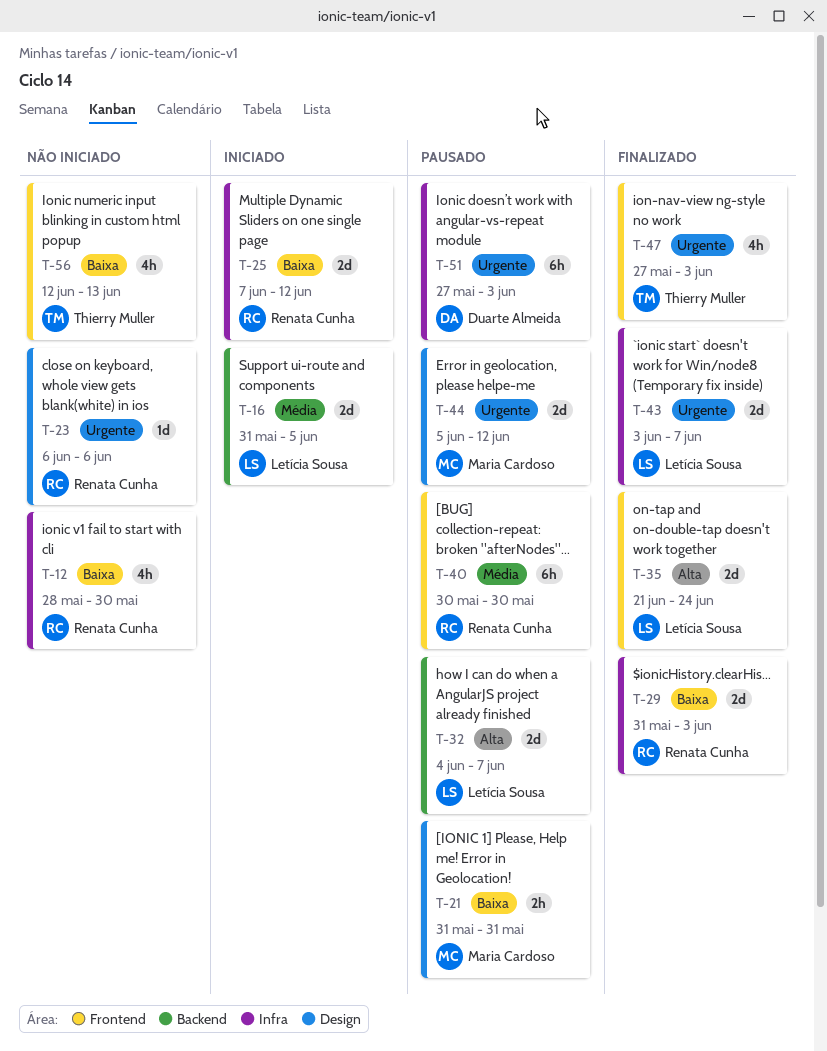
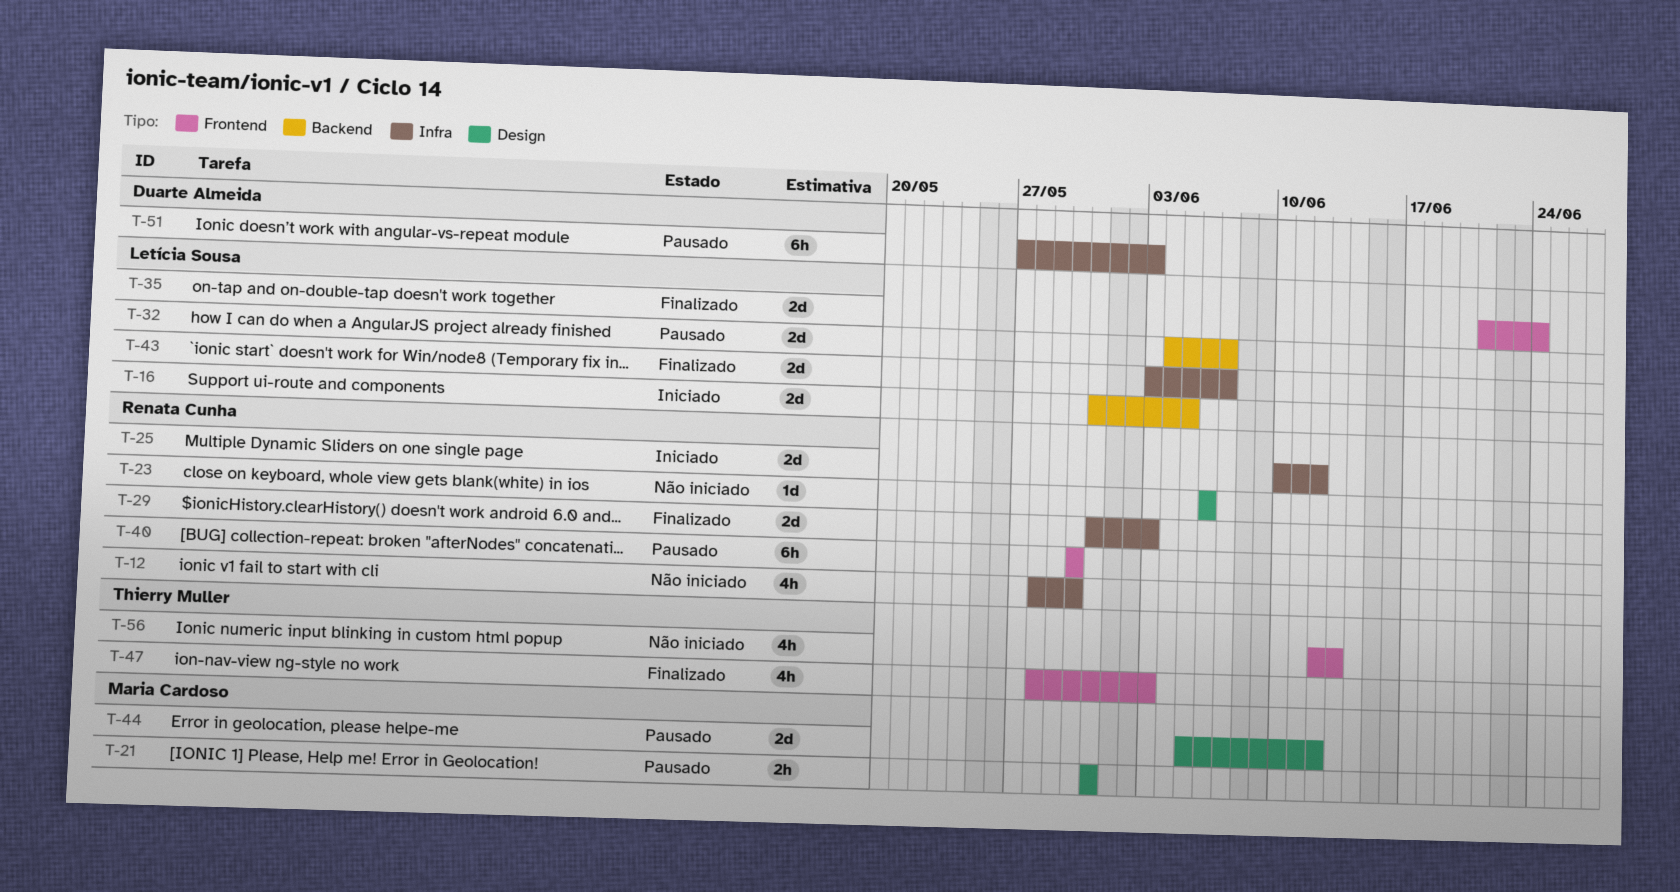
T-25, start: Jun 7 -> Jun 10
T-47, start: May 27 -> May 28

